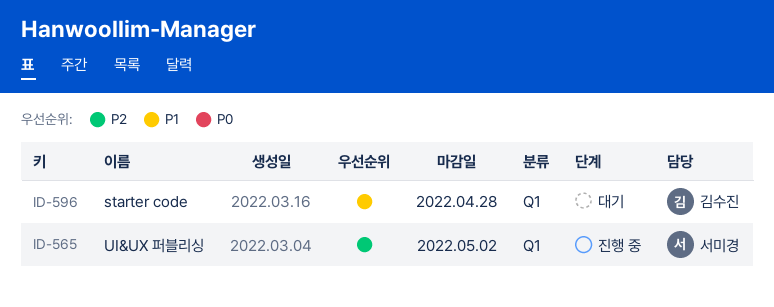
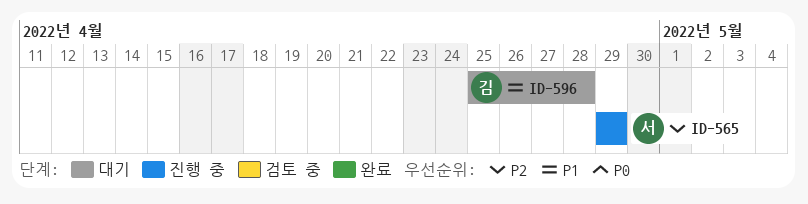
ID-565, due: May 2 -> Apr 29

